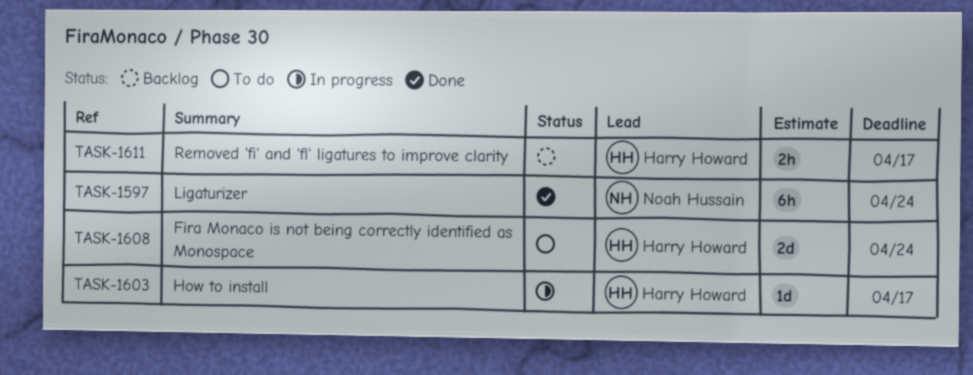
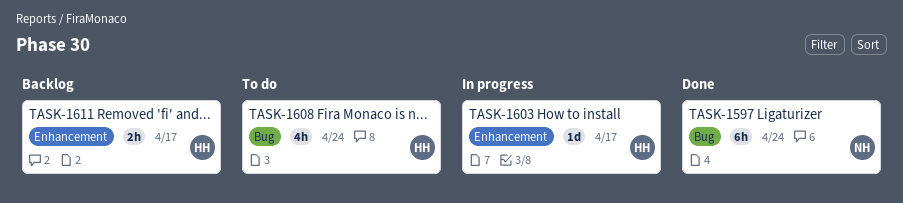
TASK-1608, estimate: 2d -> 4h

